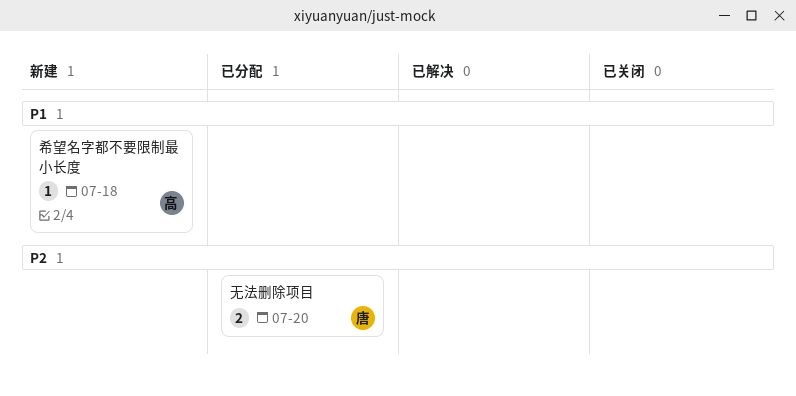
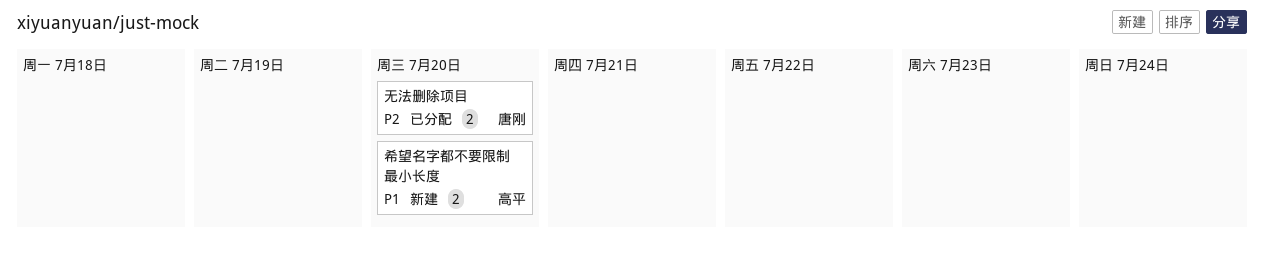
希望名字都不要限制最小长度, estimate: 1 -> 2
希望名字都不要限制最小长度, due: Jul 18 -> Jul 20

